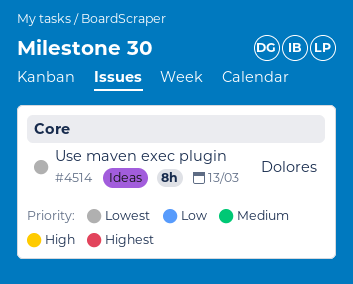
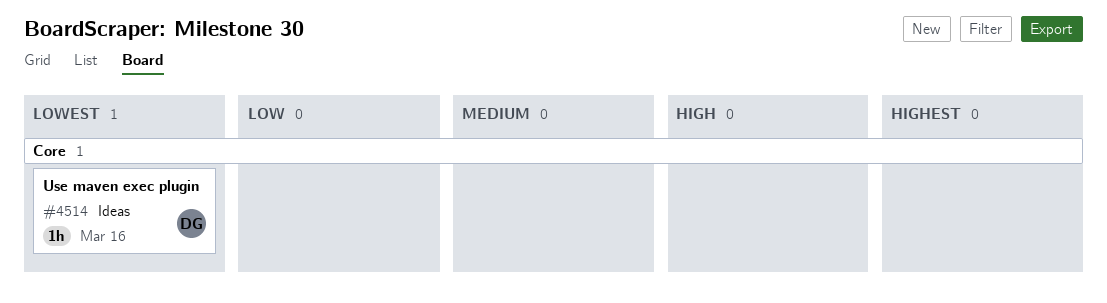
#4514, estimate: 8h -> 1h
#4514, due: Mar 13 -> Mar 16

